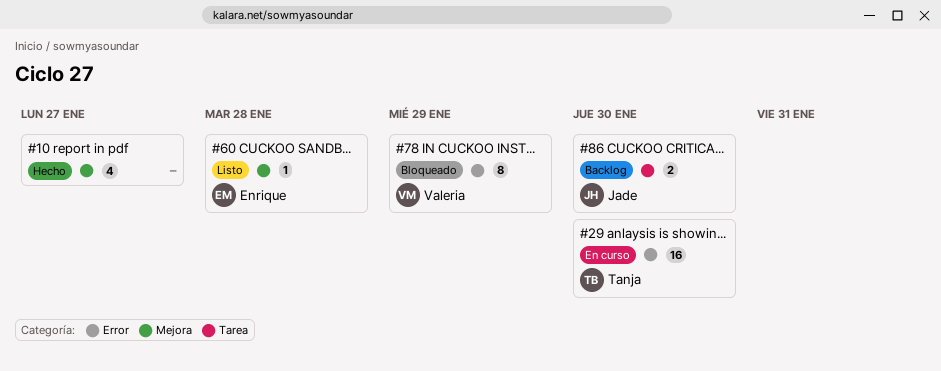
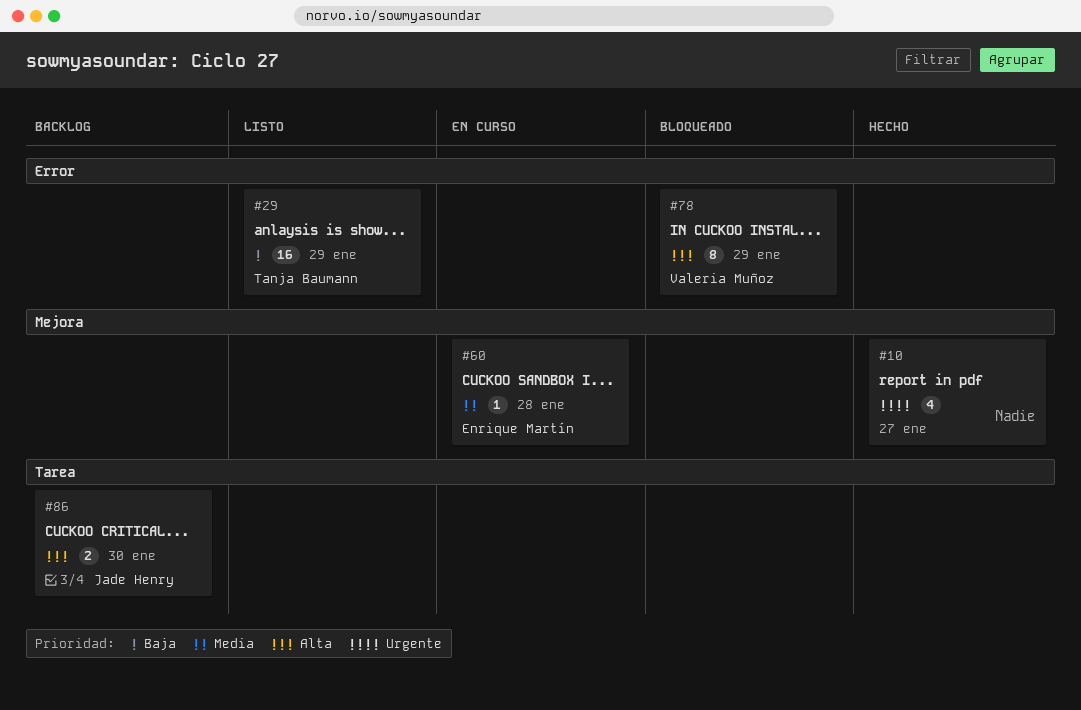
#29, status: En curso -> Listo
#29, due: Jan 30 -> Jan 29
#60, status: Listo -> En curso

